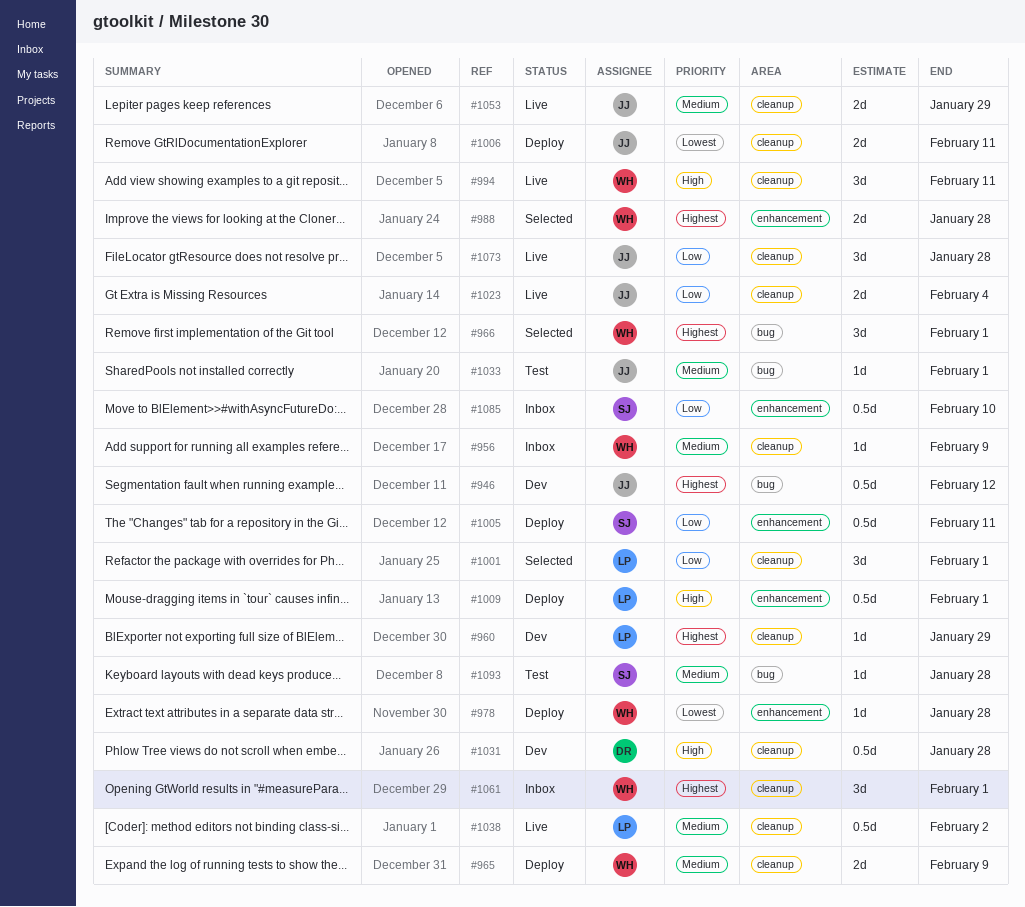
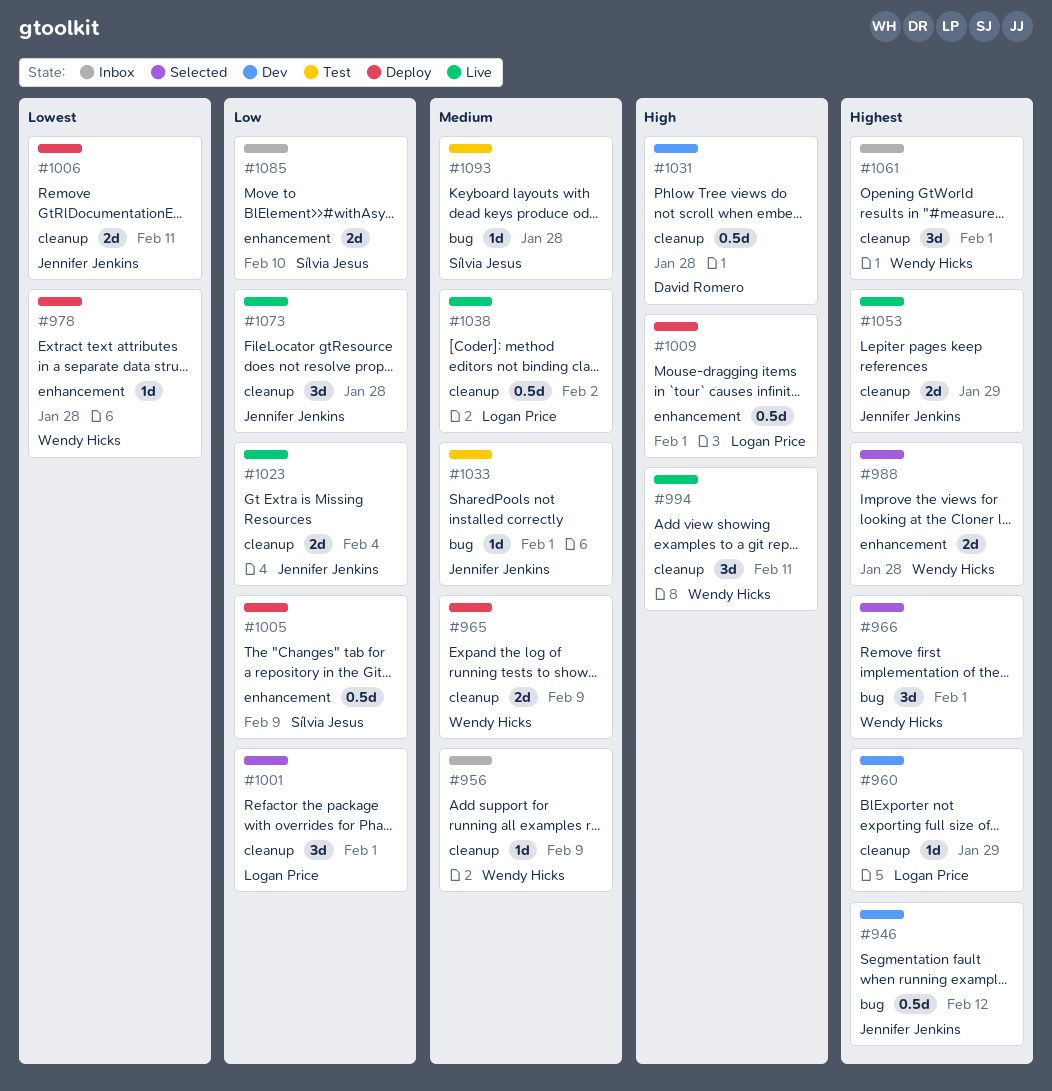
#1005, due: Feb 11 -> Feb 9
#1053, priority: Medium -> Highest
#1085, estimate: 0.5d -> 2d

